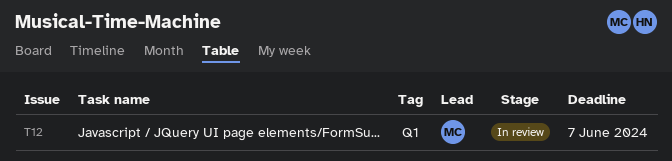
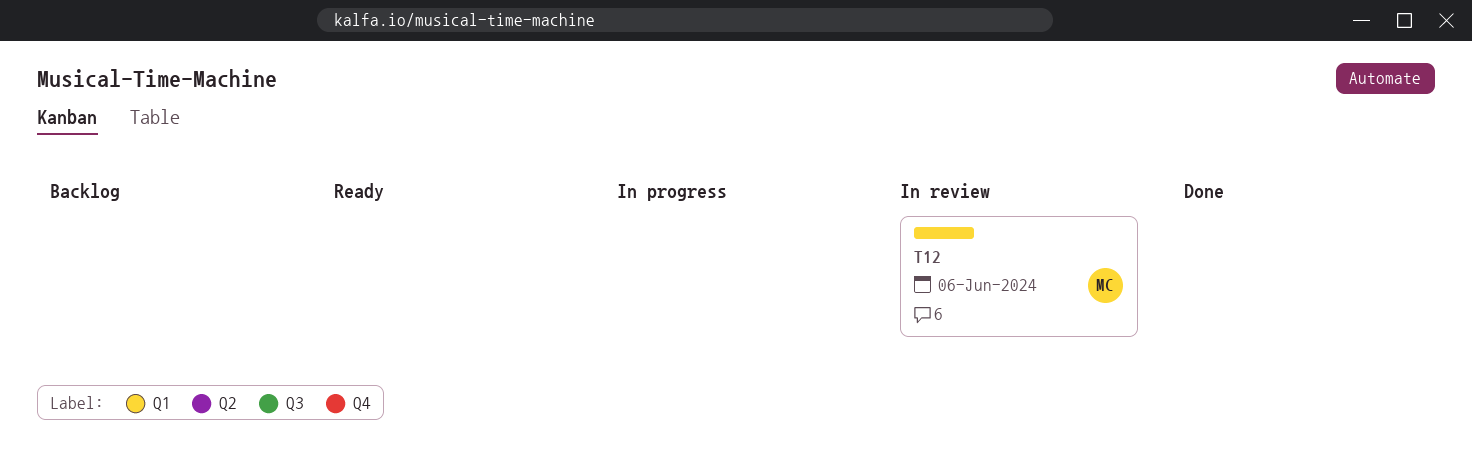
T12, due: Jun 7 -> Jun 6

